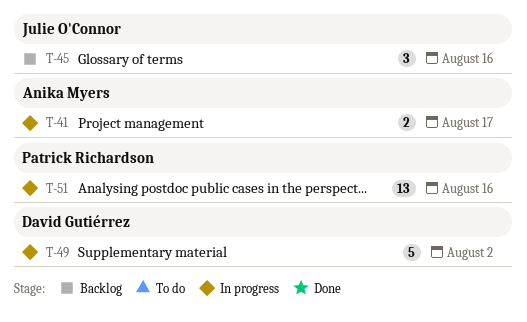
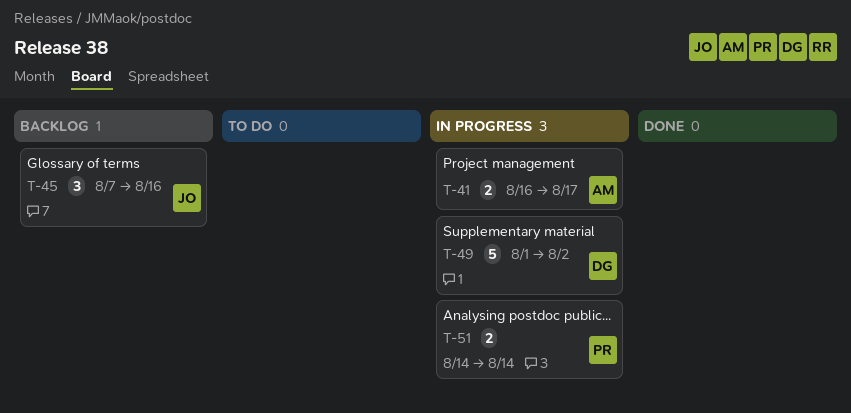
T-51, estimate: 13 -> 2
T-51, due: Aug 16 -> Aug 14

